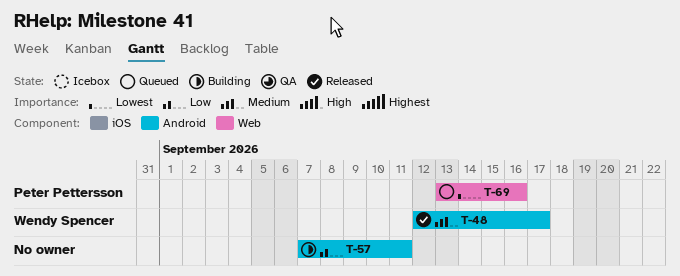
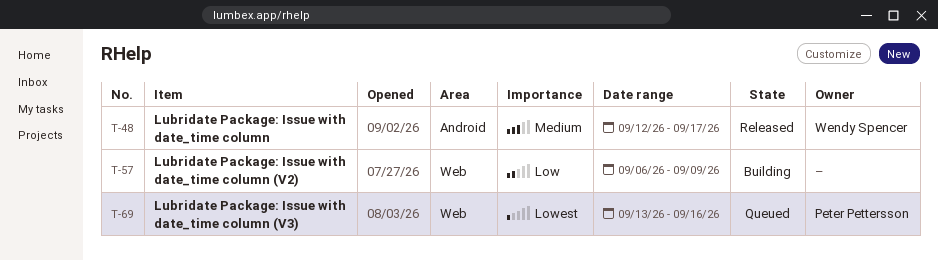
T-57, label: Android -> Web
T-57, start: Sep 7 -> Sep 6
T-57, due: Sep 11 -> Sep 9

